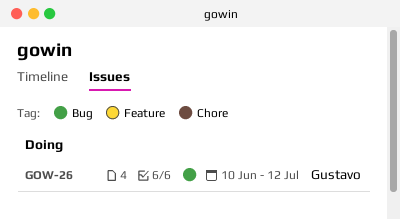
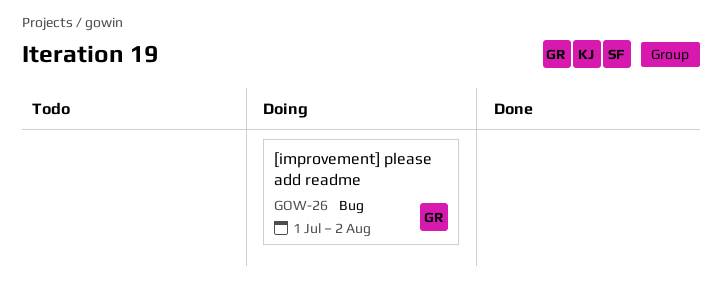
GOW-26, start: Jun 10 -> Jul 1
GOW-26, due: Jul 12 -> Aug 2

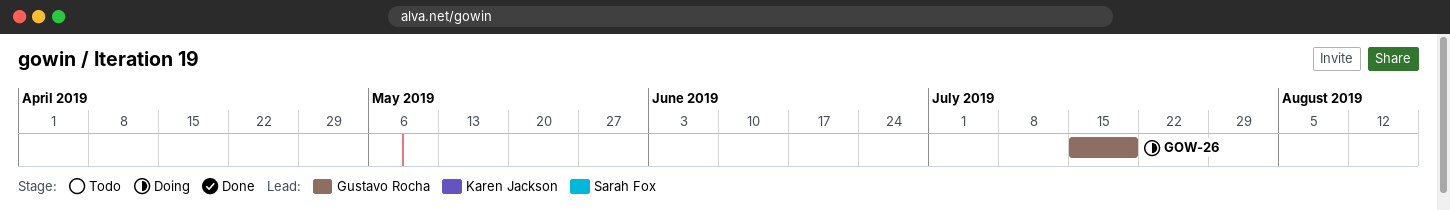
GOW-26, start: Jul 1 -> Jul 15
GOW-26, due: Aug 2 -> Jul 19

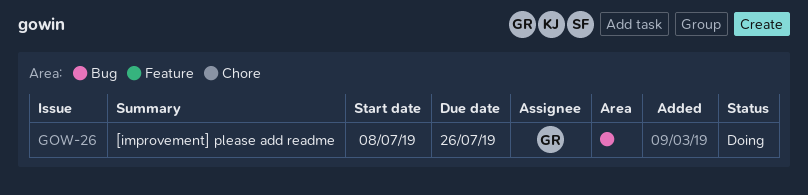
GOW-26, start: Jul 15 -> Jul 8
GOW-26, due: Jul 19 -> Jul 26

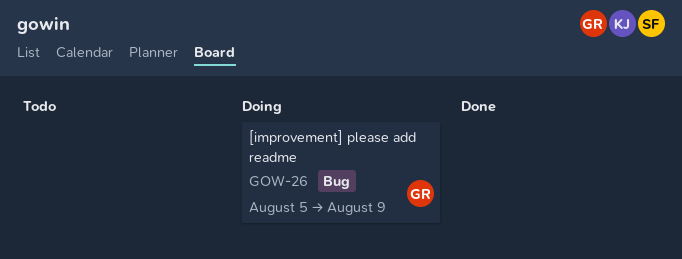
GOW-26, start: Jul 8 -> Aug 5
GOW-26, due: Jul 26 -> Aug 9

